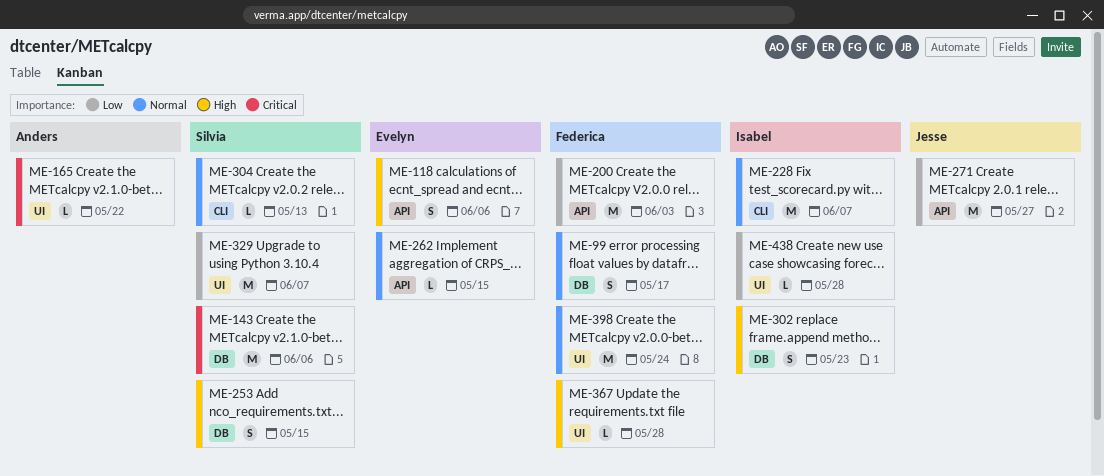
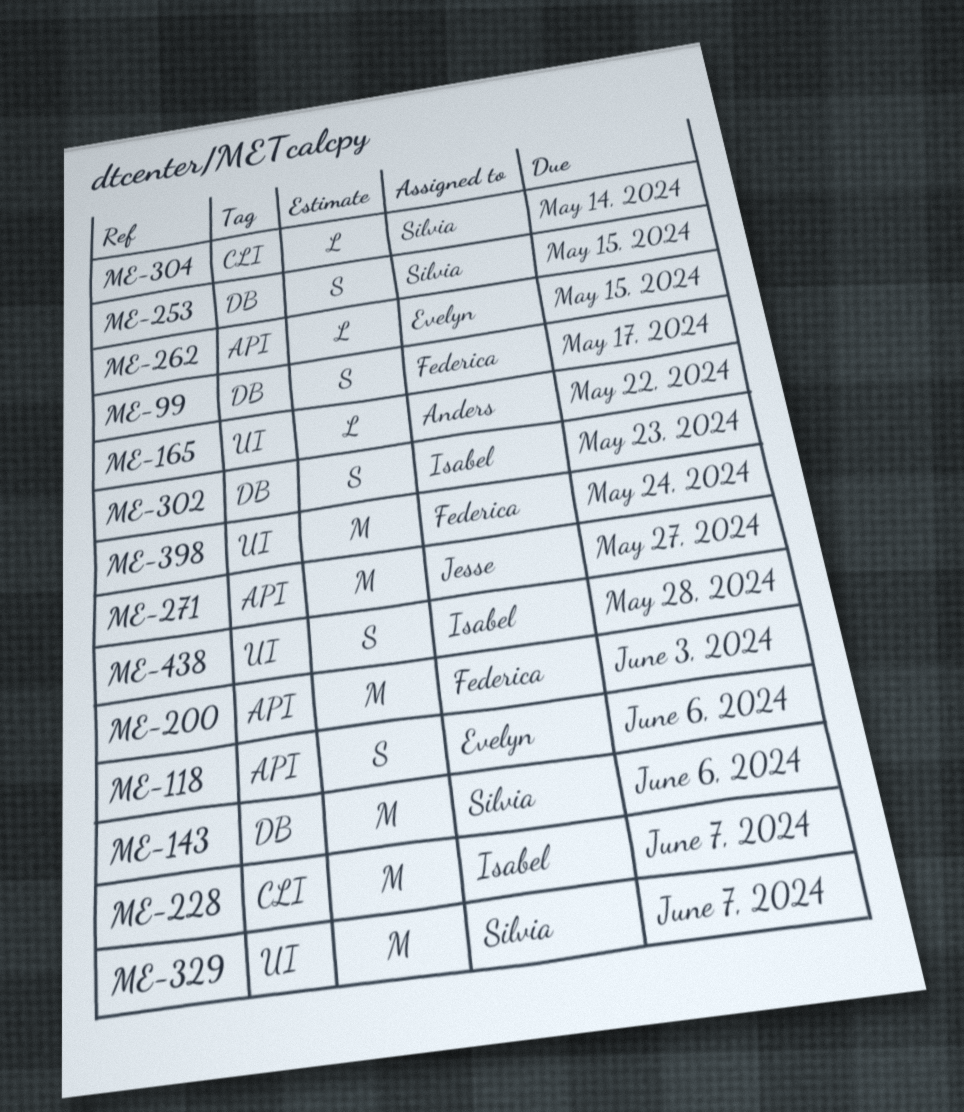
ME-304, due: May 13 -> May 14
ME-367: present -> none
ME-438, estimate: L -> S

